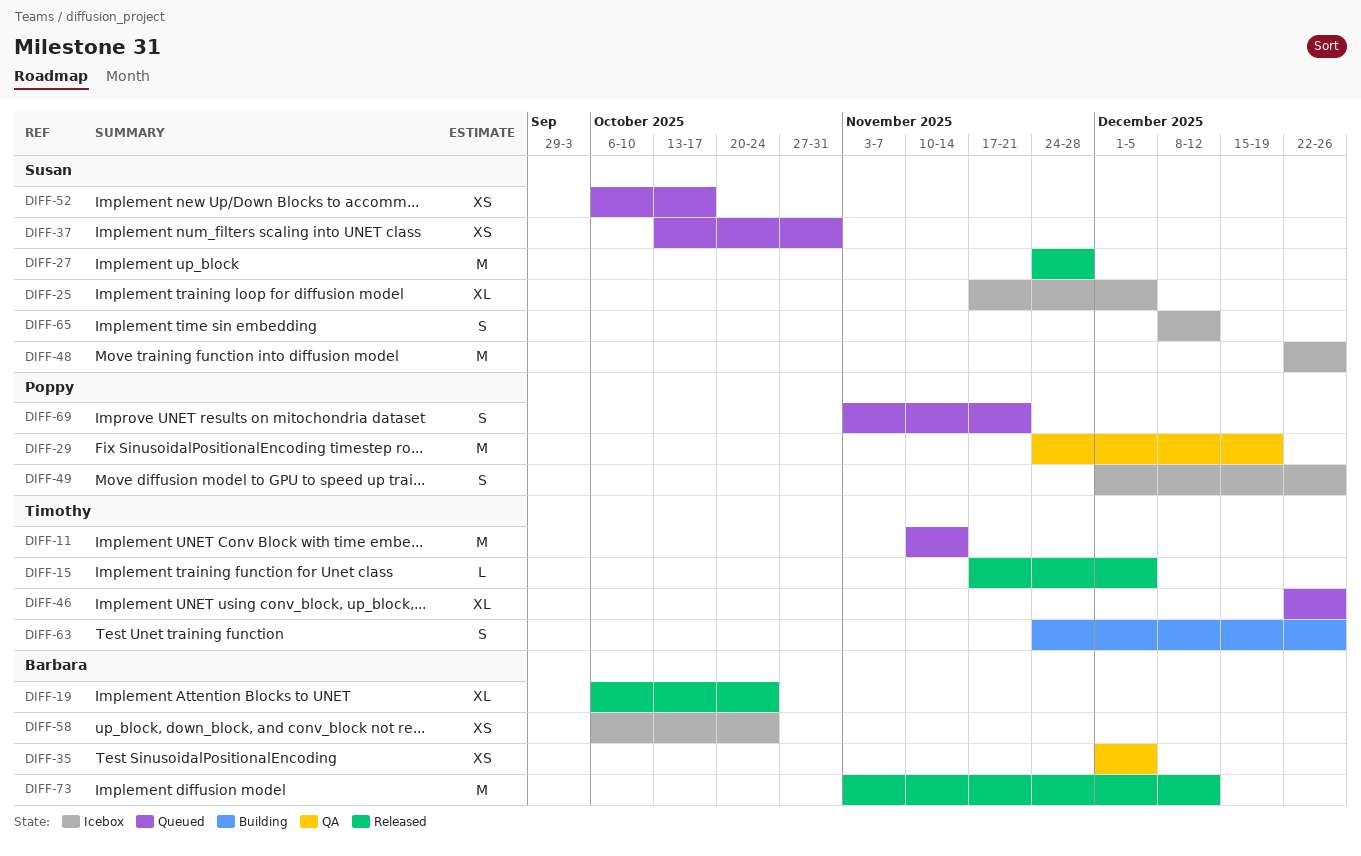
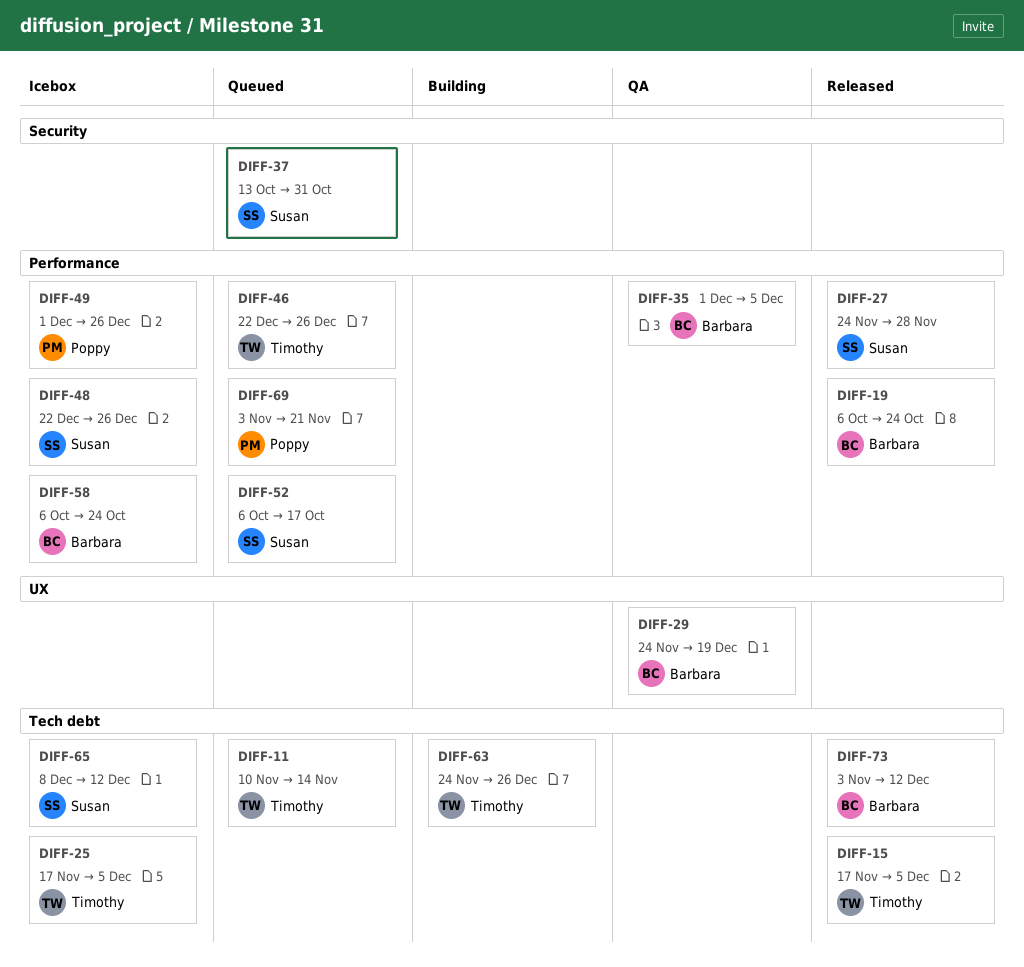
DIFF-25, owner: Susan -> Timothy
DIFF-29, owner: Poppy -> Barbara

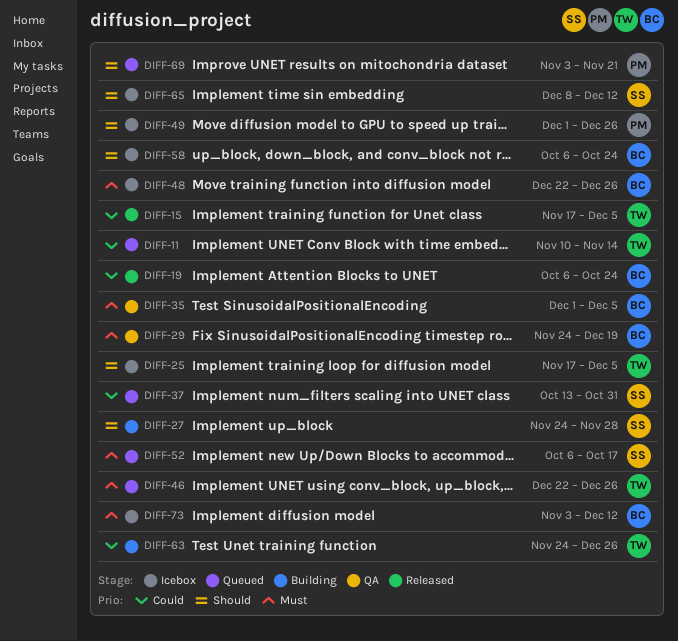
DIFF-27, status: Released -> Building
DIFF-48, owner: Susan -> Barbara
DIFF-73, status: Released -> Icebox

